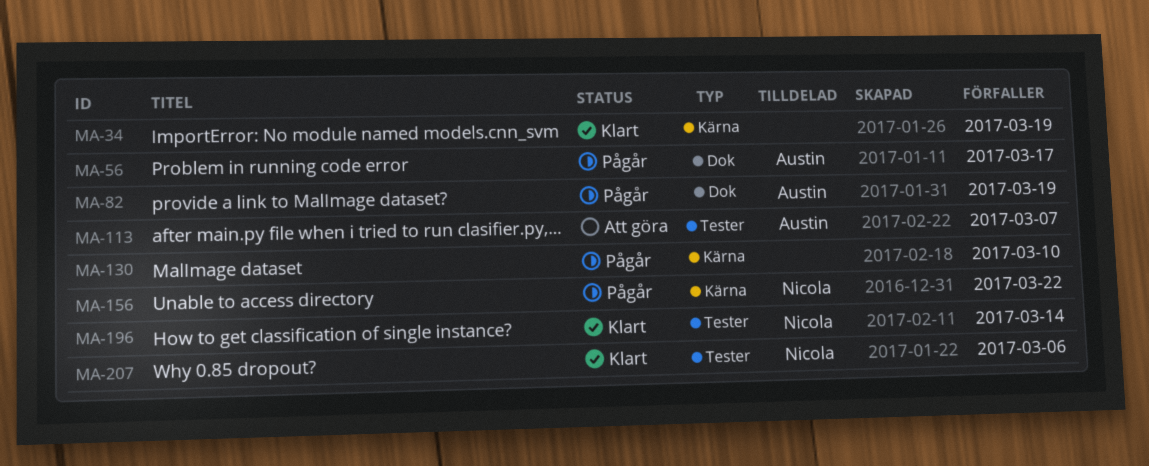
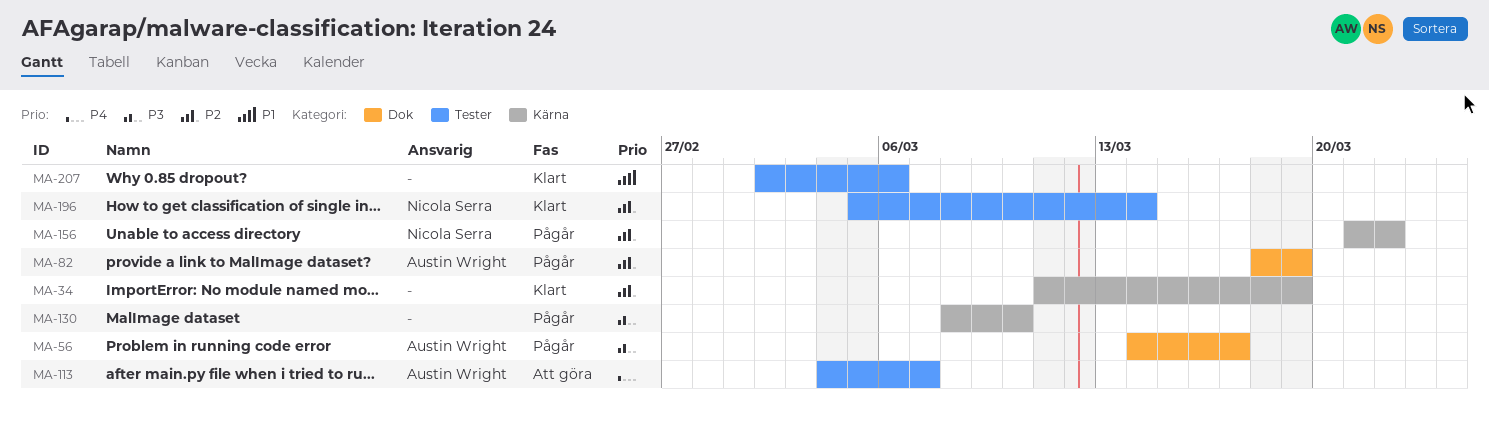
MA-207, owner: Nicola Serra -> none

